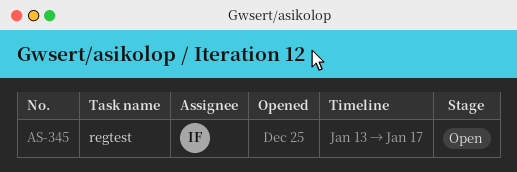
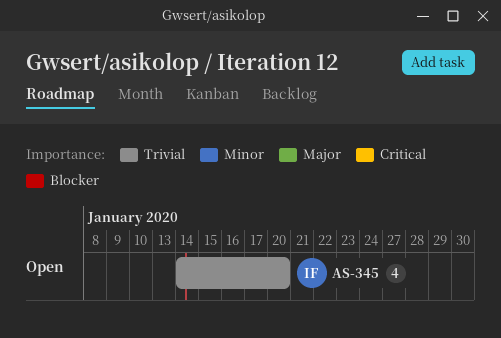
AS-345, start: Jan 13 -> Jan 14
AS-345, due: Jan 17 -> Jan 20

